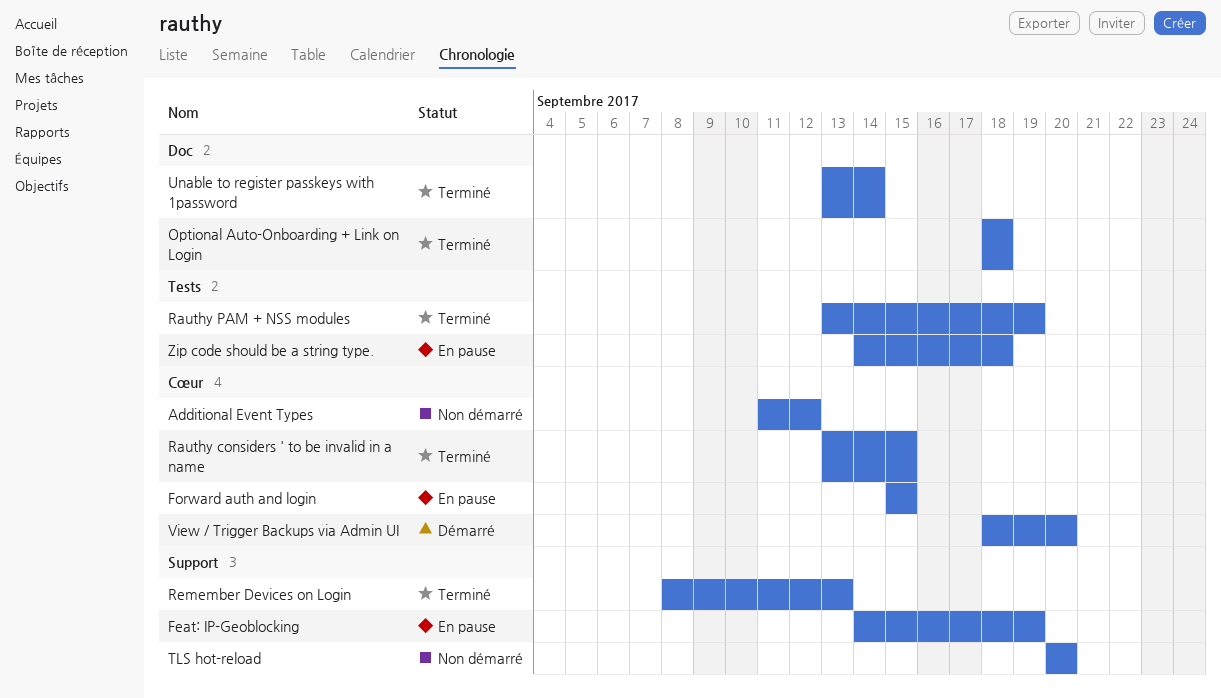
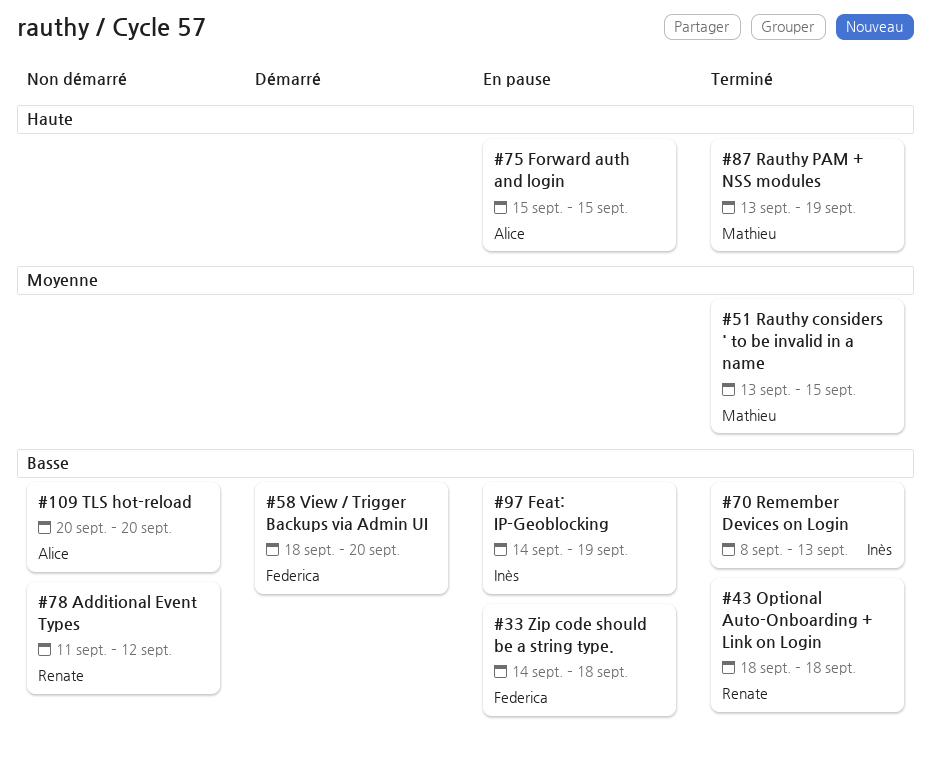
Unable to register passkeys with 1password: present -> none

